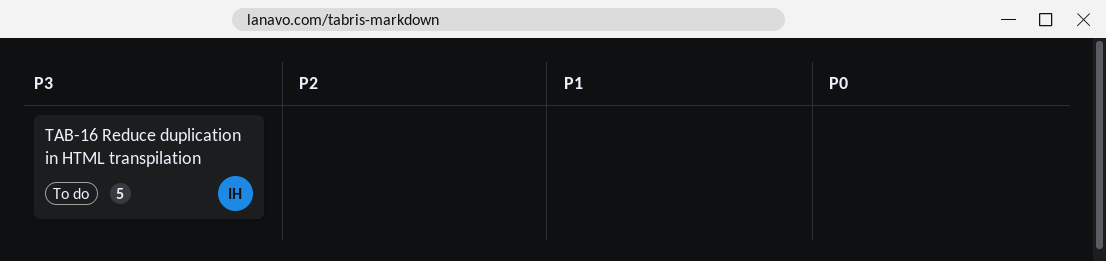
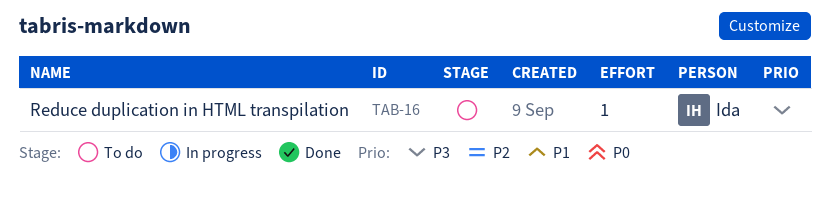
TAB-16, estimate: 5 -> 1

